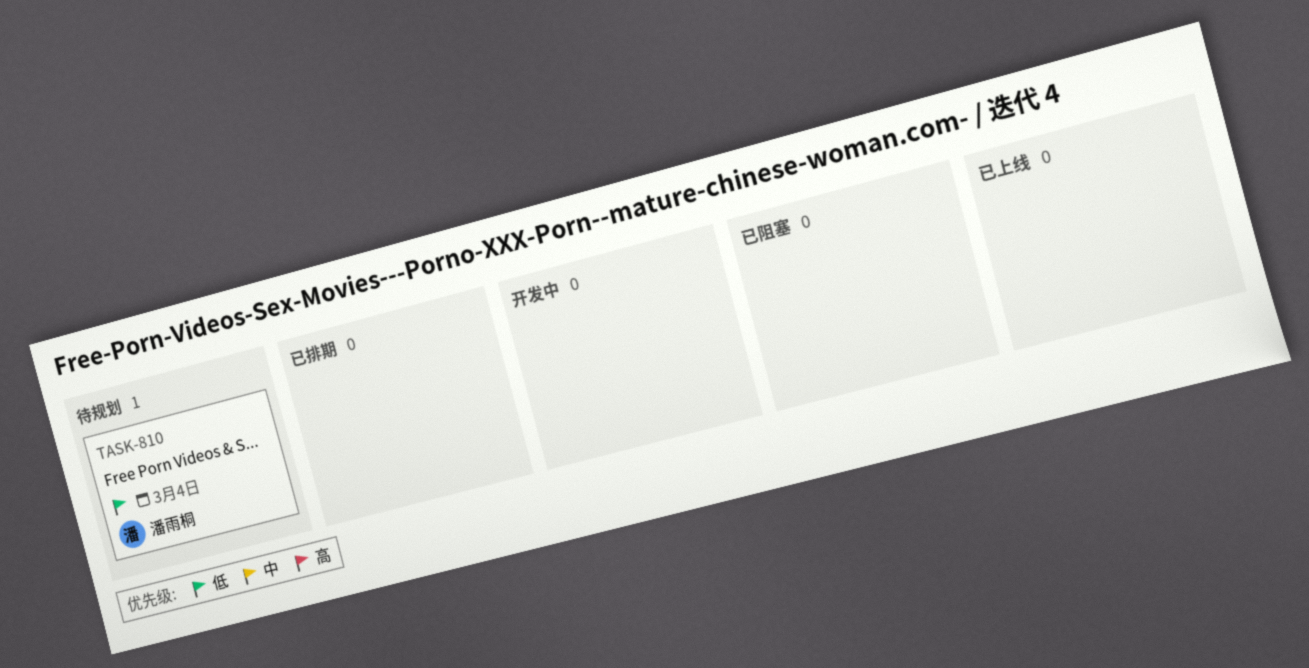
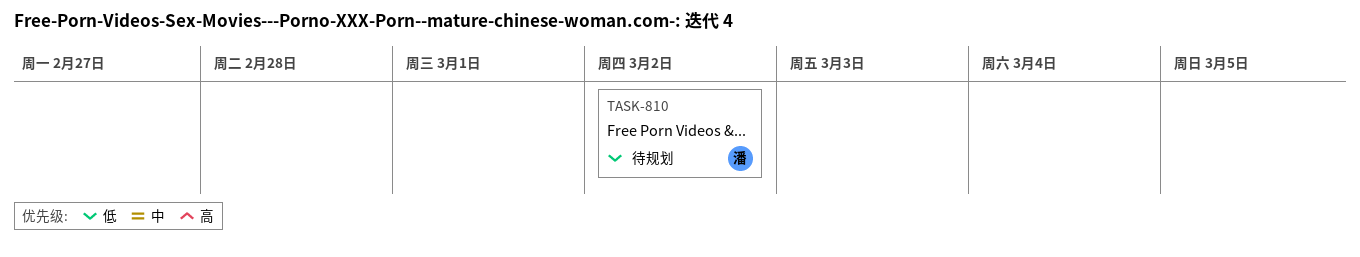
TASK-810, due: Mar 4 -> Mar 2

